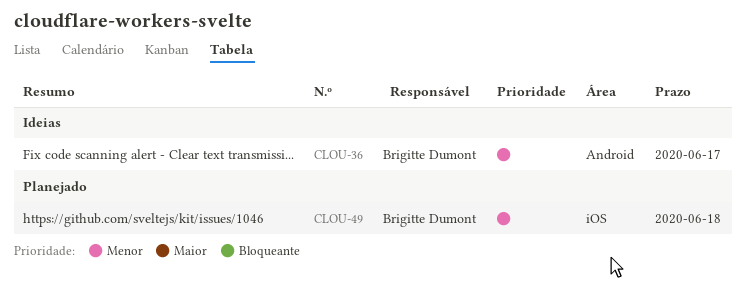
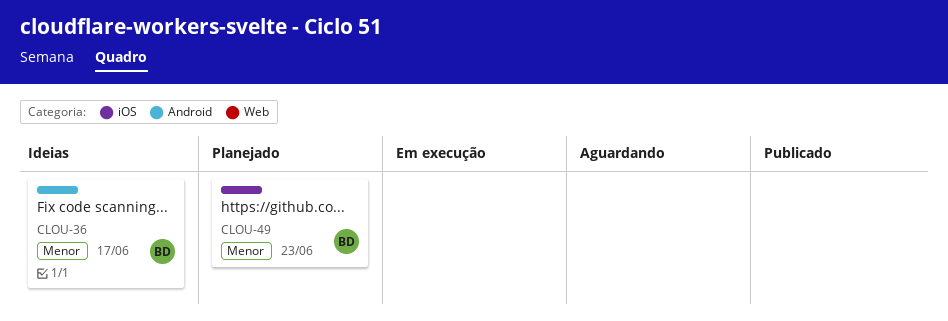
CLOU-49, due: Jun 18 -> Jun 23

